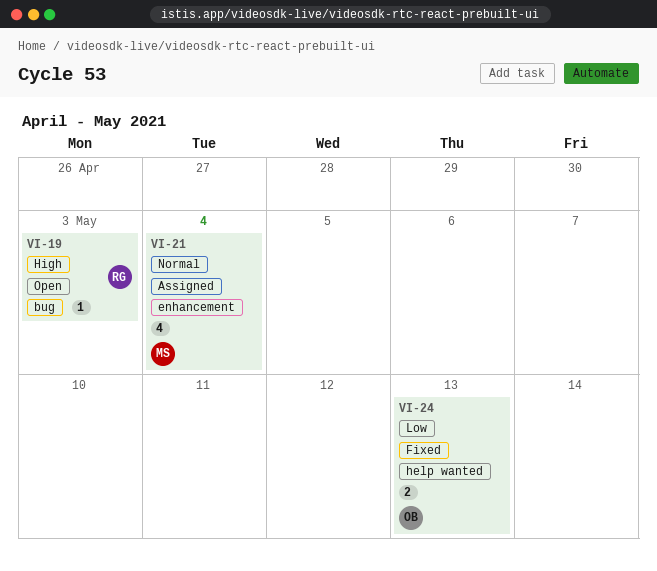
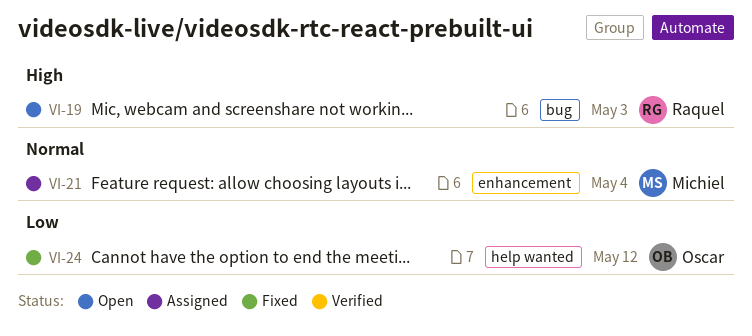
VI-24, due: May 13 -> May 12

